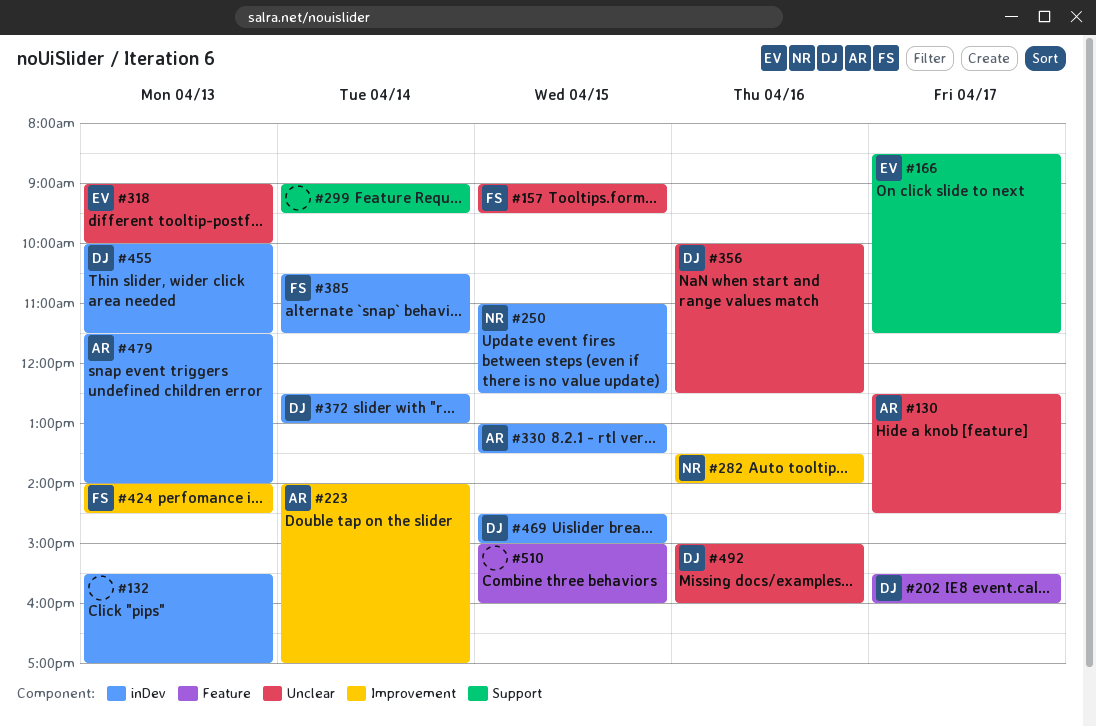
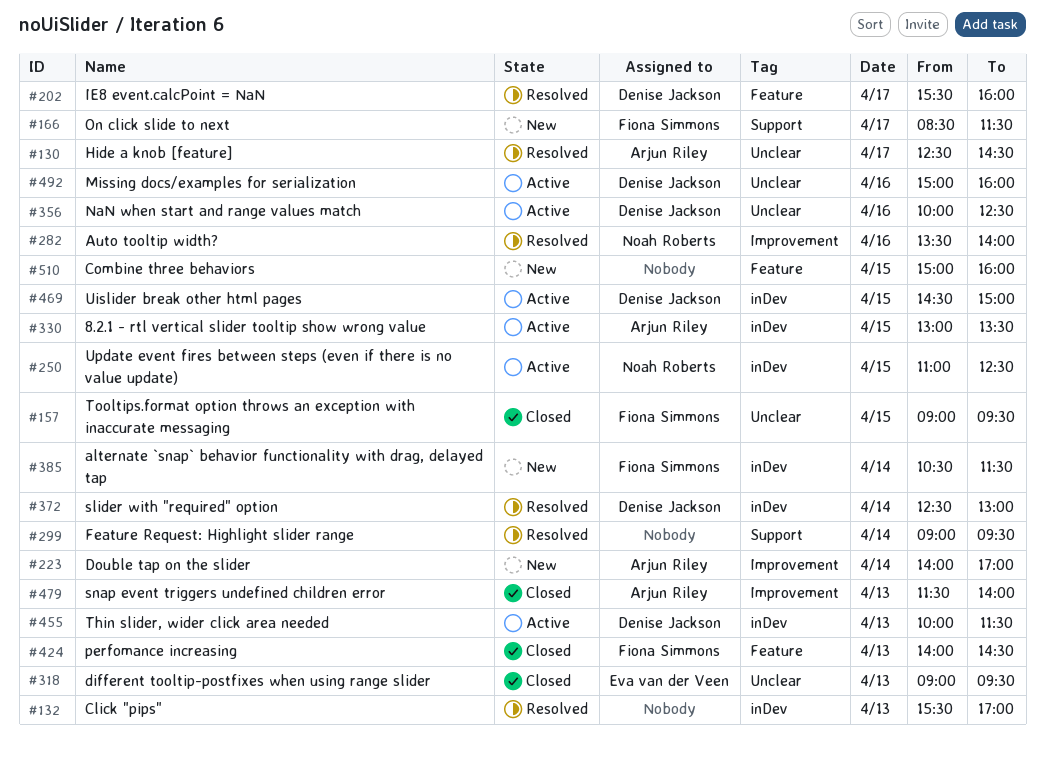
#166, owner: Eva van der Veen -> Fiona Simmons
#318, ends: 10:00 -> 09:30
#424, label: Improvement -> Feature
#479, label: inDev -> Improvement

